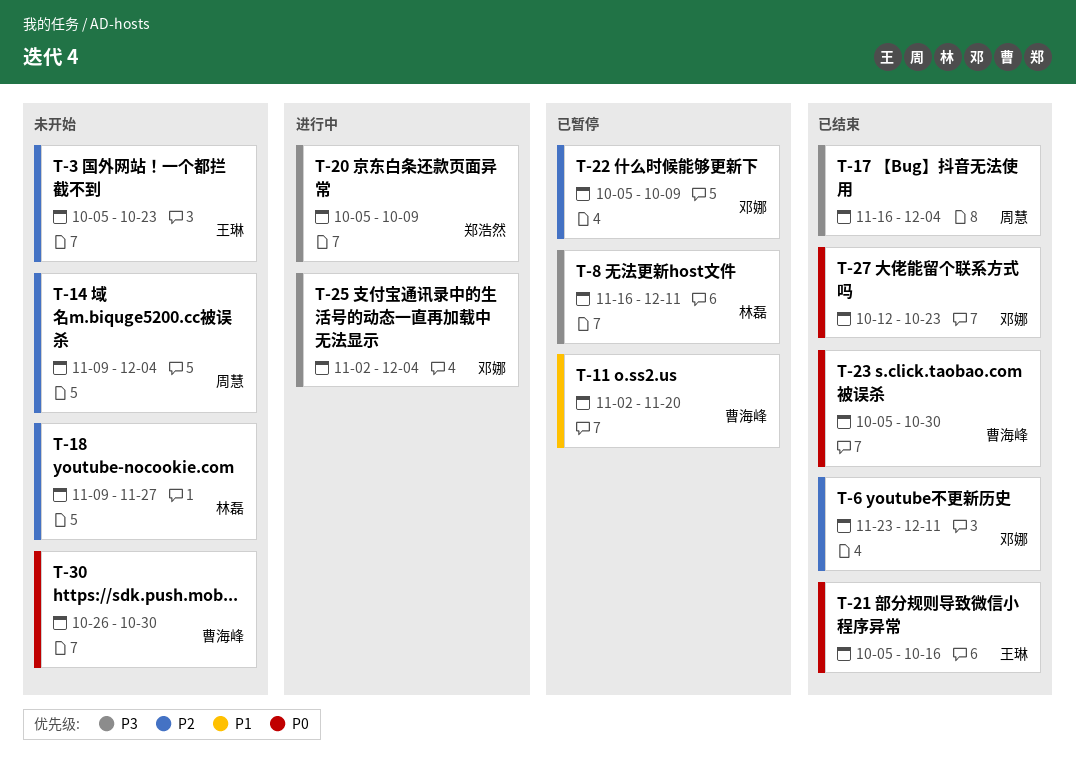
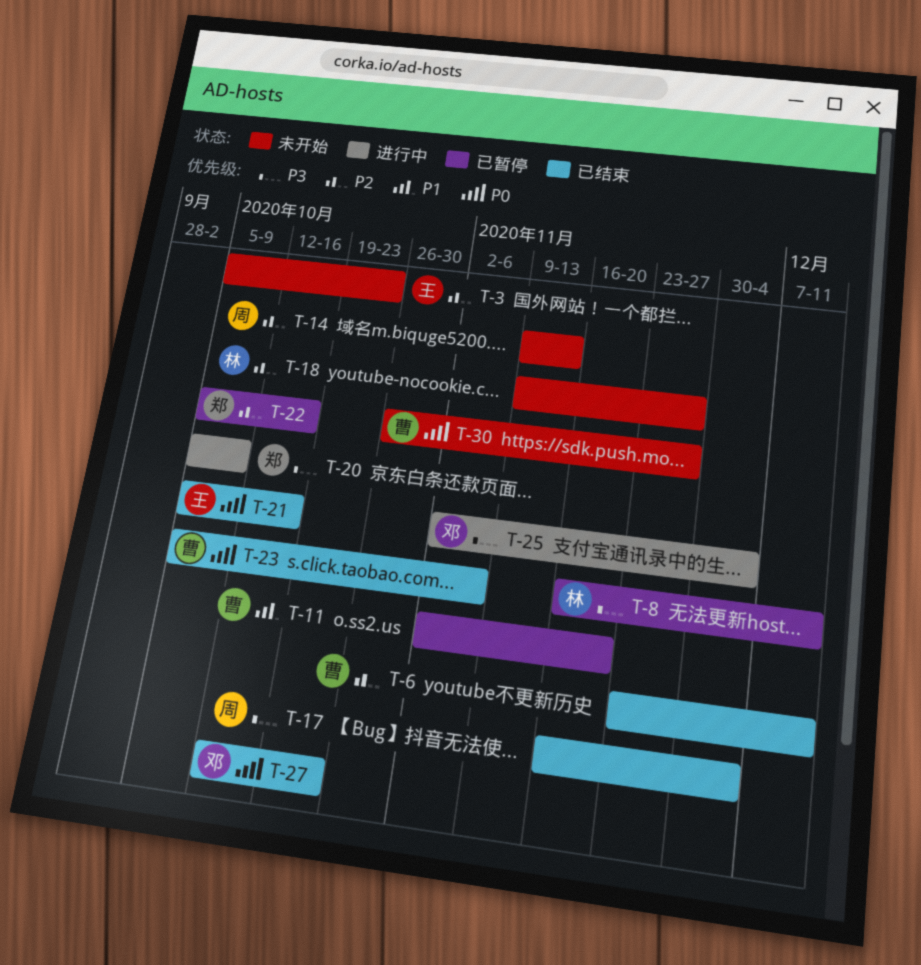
T-6, owner: 邓娜 -> 曹海峰
T-14, due: Dec 4 -> Nov 13
T-22, owner: 邓娜 -> 郑浩然
T-22, due: Oct 9 -> Oct 16
T-23, due: Oct 30 -> Nov 6
T-30, due: Oct 30 -> Nov 27

